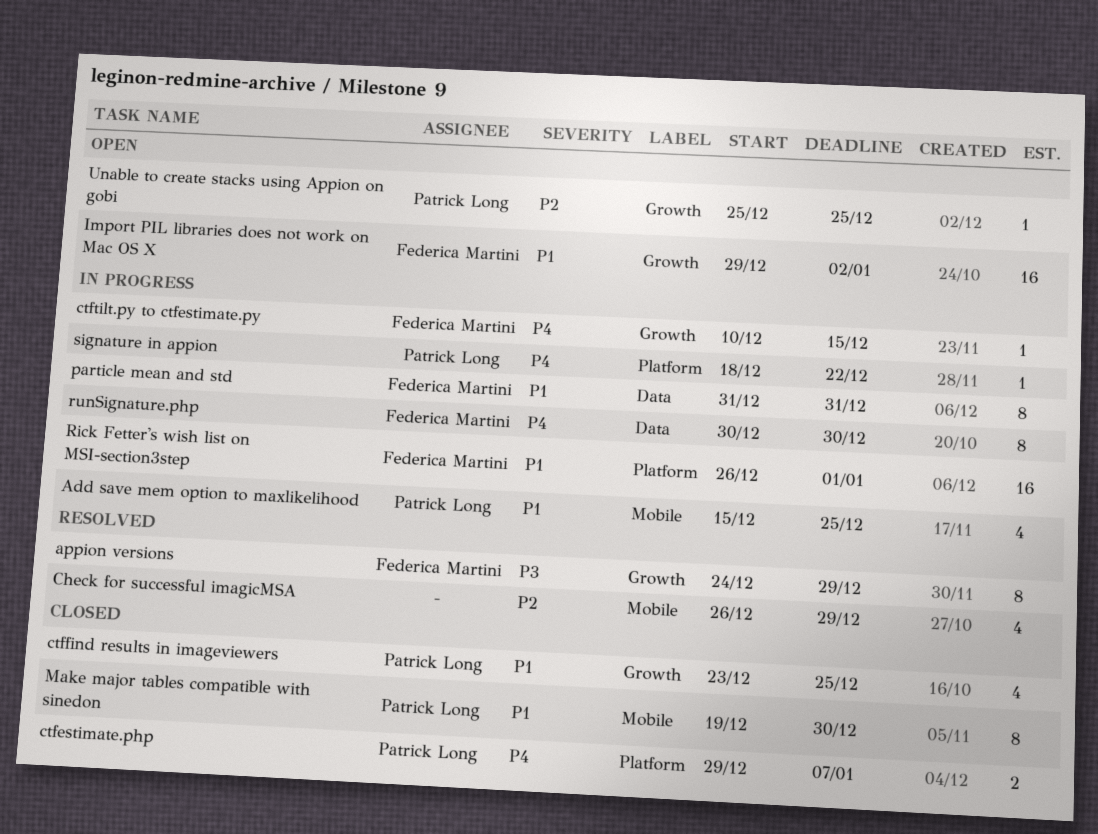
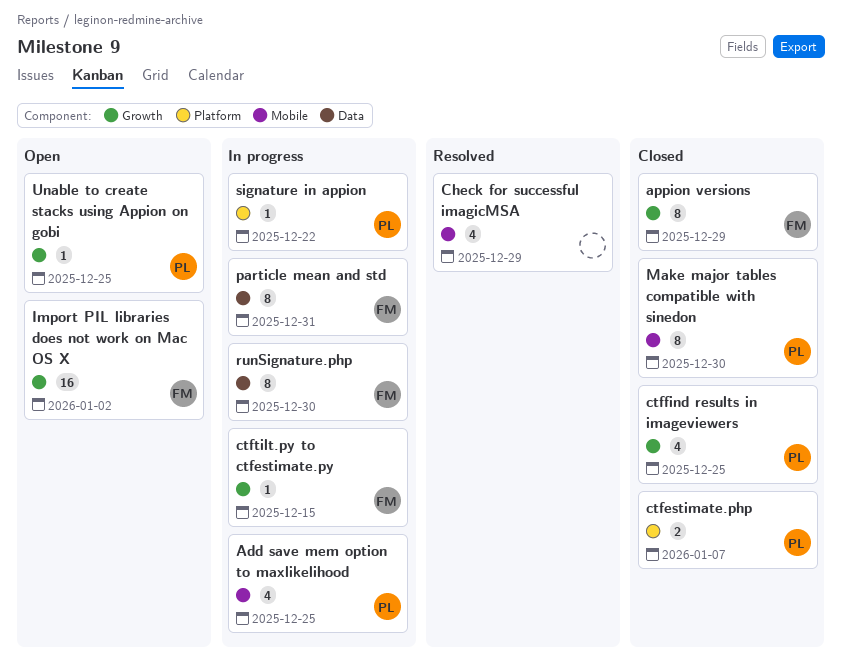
appion versions, status: Resolved -> Closed
Rick Fetter's wish list on MSI-section3step: present -> none

